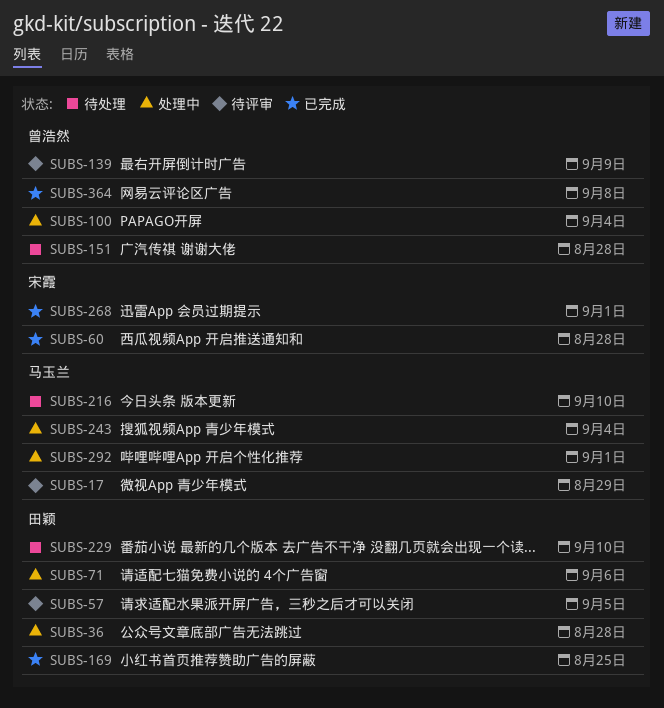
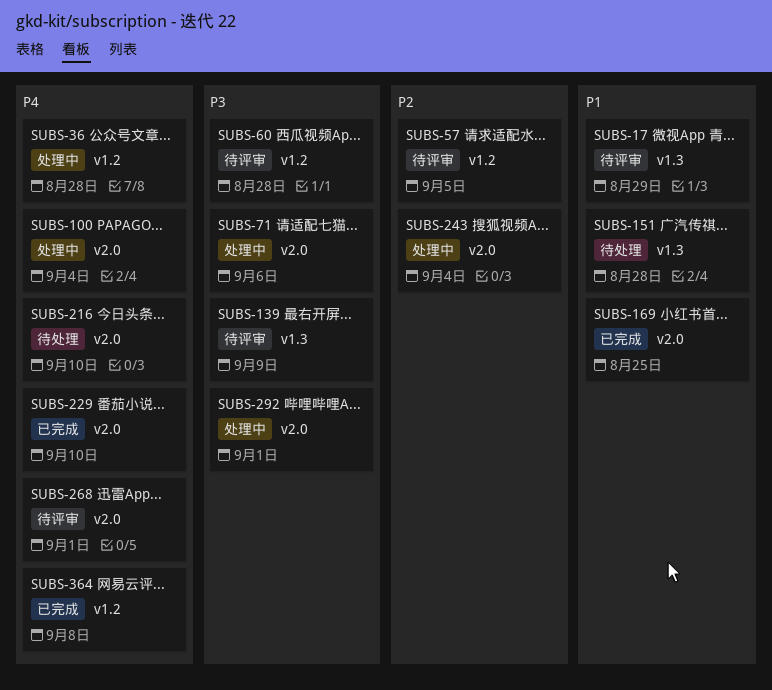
SUBS-60, status: 已完成 -> 待评审
SUBS-229, status: 待处理 -> 已完成
SUBS-268, status: 已完成 -> 待评审

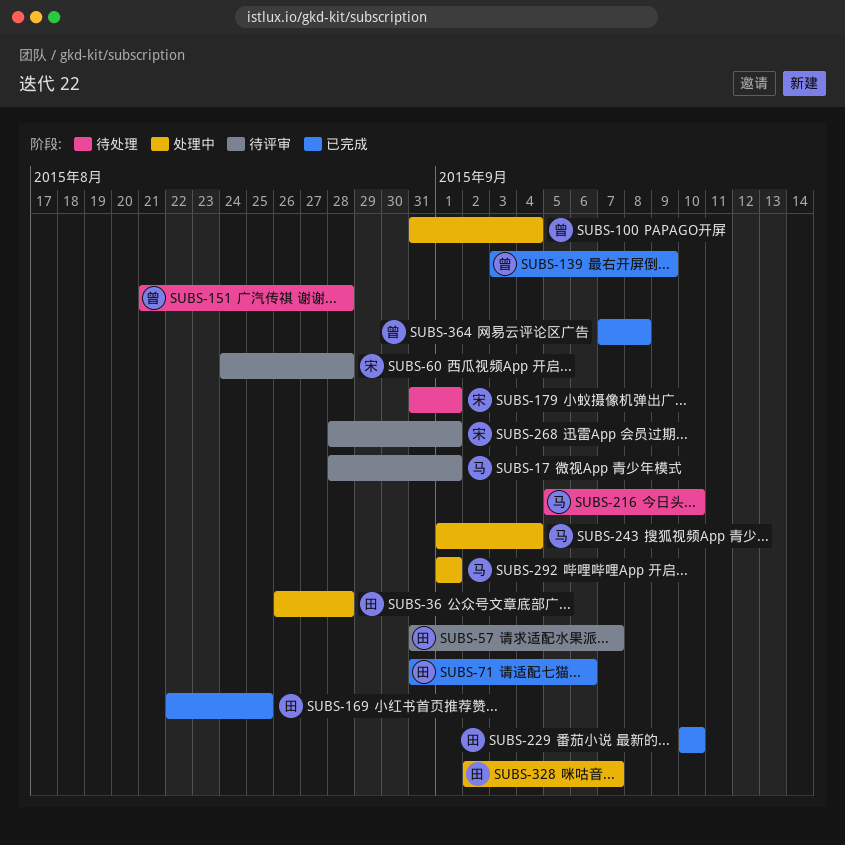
SUBS-17, due: Aug 29 -> Sep 1
SUBS-57, due: Sep 5 -> Sep 7
SUBS-71, status: 处理中 -> 已完成
SUBS-139, status: 待评审 -> 已完成
SUBS-179: none -> present
SUBS-328: none -> present

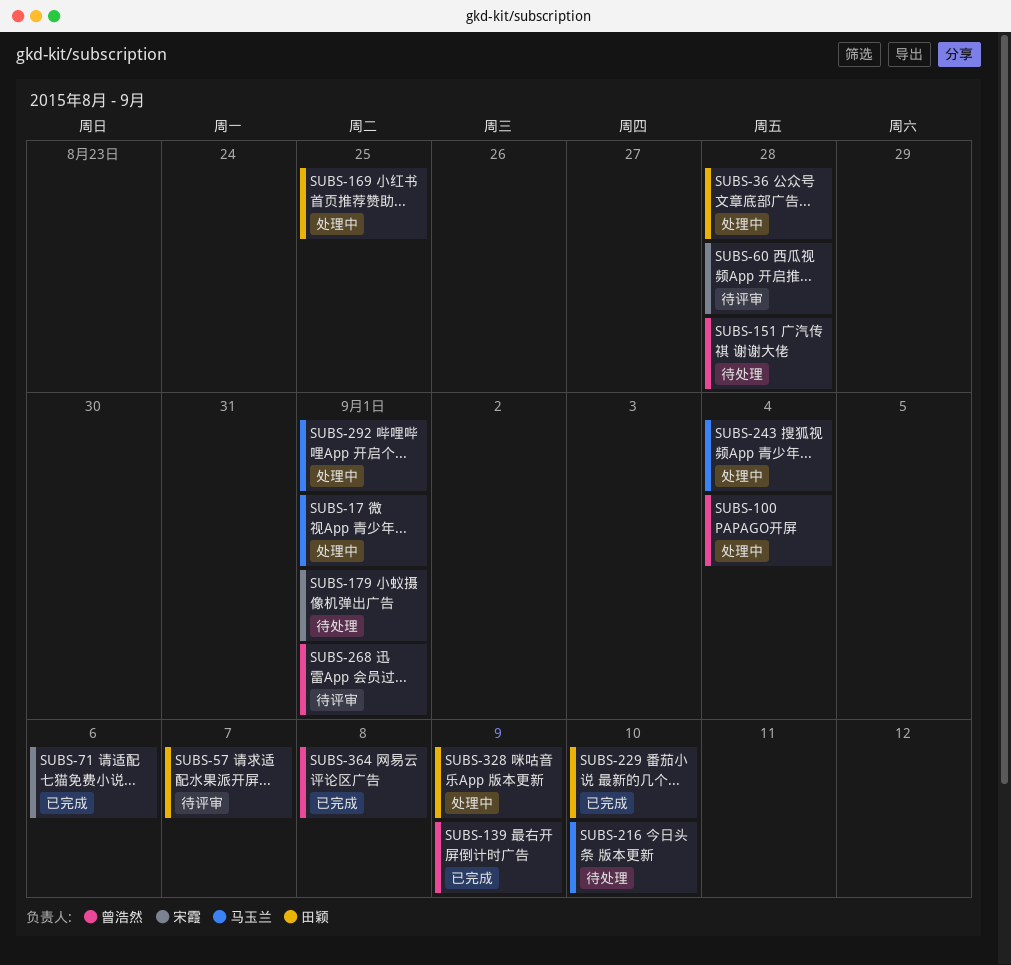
SUBS-17, status: 待评审 -> 处理中
SUBS-71, owner: 田颖 -> 宋霞
SUBS-169, status: 已完成 -> 处理中
SUBS-268, owner: 宋霞 -> 曾浩然
SUBS-328, due: Sep 7 -> Sep 9

